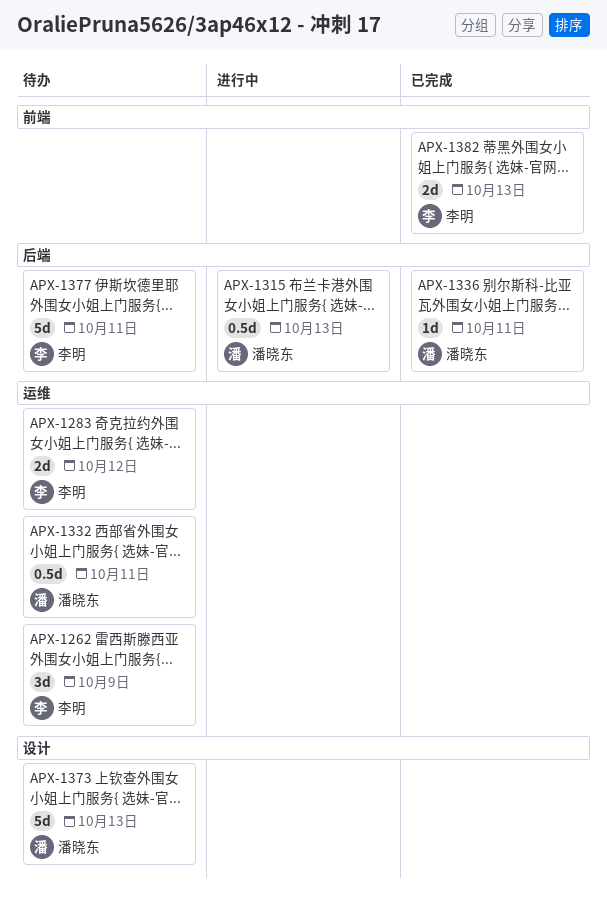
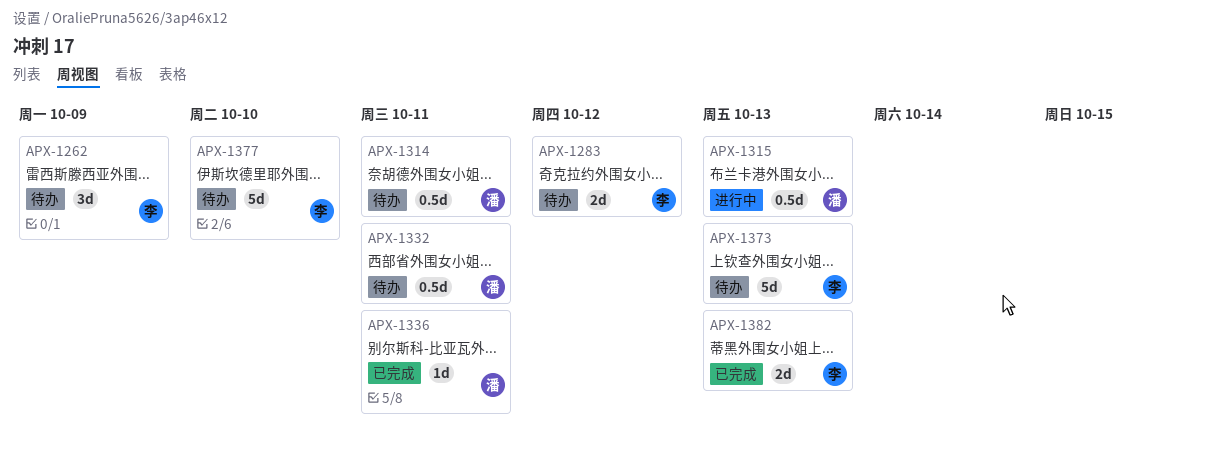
APX-1314: none -> present
APX-1373, owner: 潘晓东 -> 李明
APX-1377, due: Oct 11 -> Oct 10

